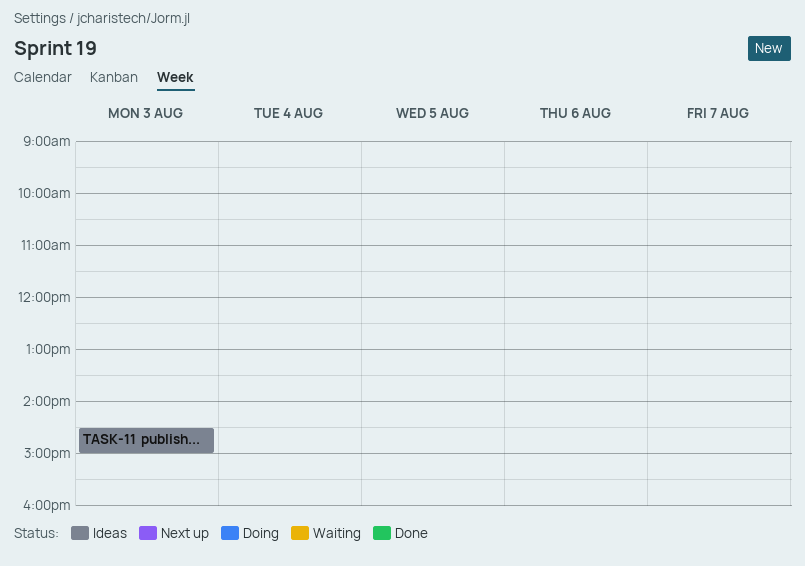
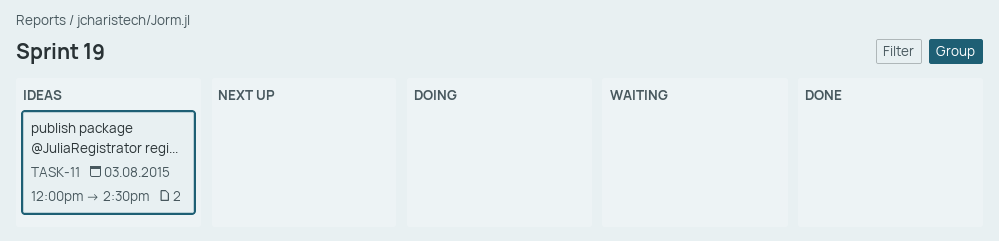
TASK-11, begins: 14:30 -> 12:00
TASK-11, ends: 15:00 -> 14:30

